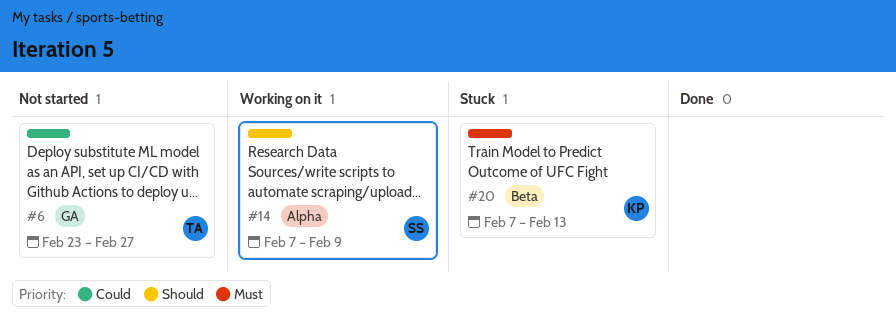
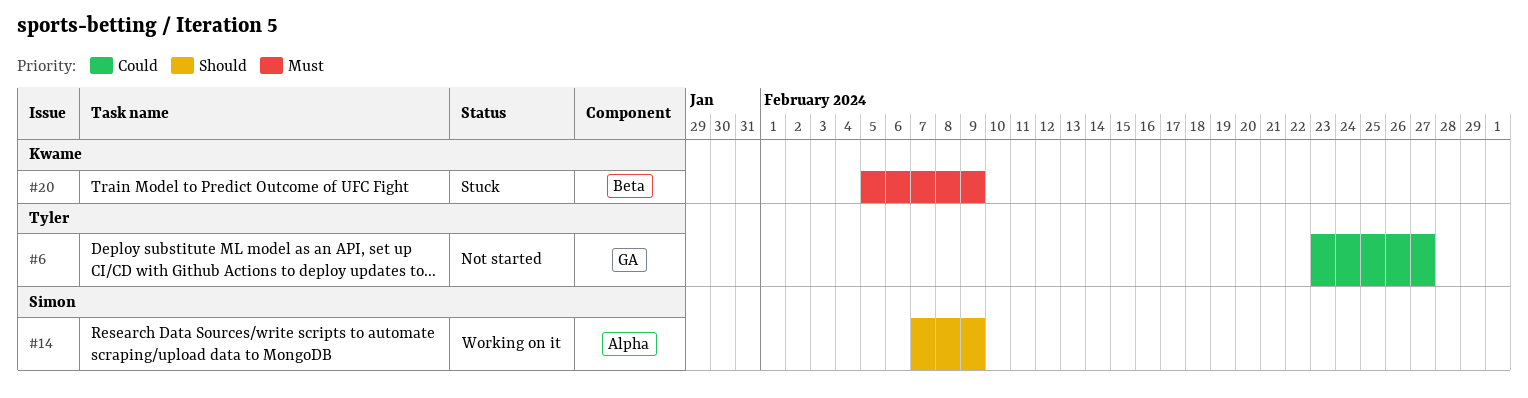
#20, start: Feb 7 -> Feb 5
#20, due: Feb 13 -> Feb 9

